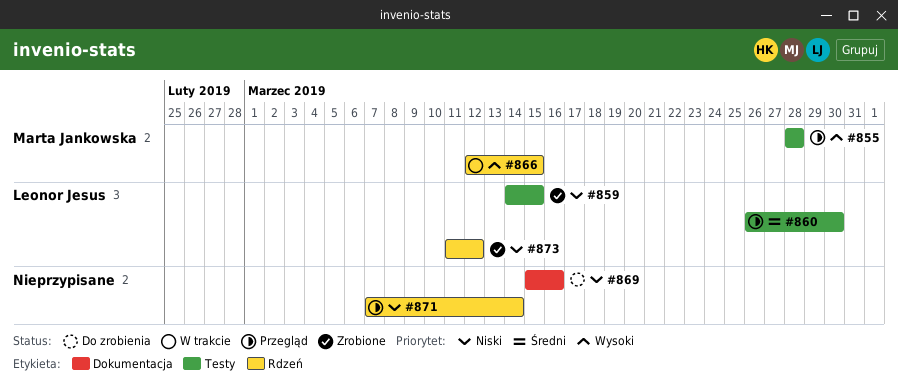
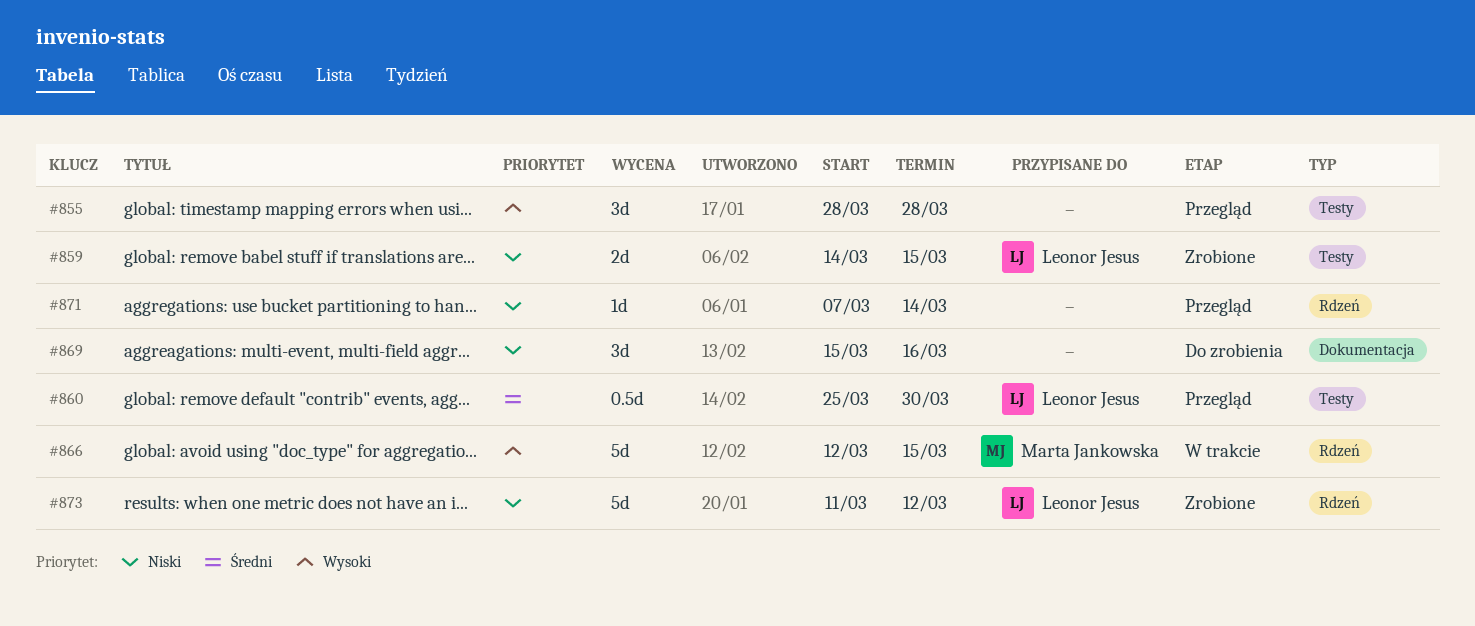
#855, owner: Marta Jankowska -> none
#860, start: Mar 26 -> Mar 25

